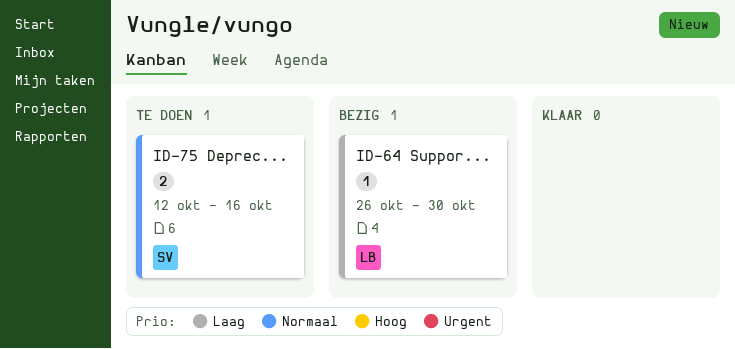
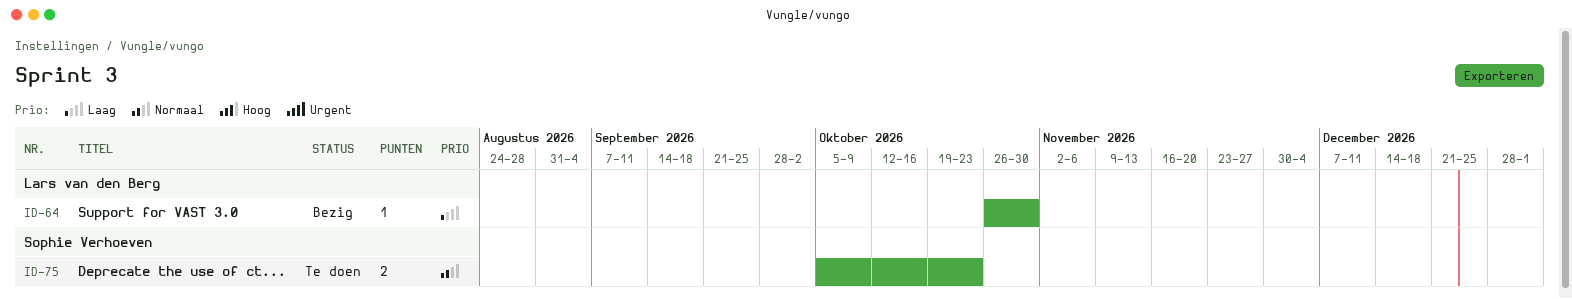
ID-75, start: Oct 12 -> Oct 5
ID-75, due: Oct 16 -> Oct 23

